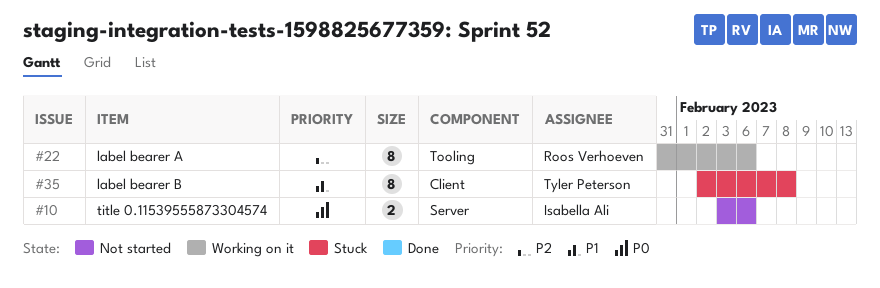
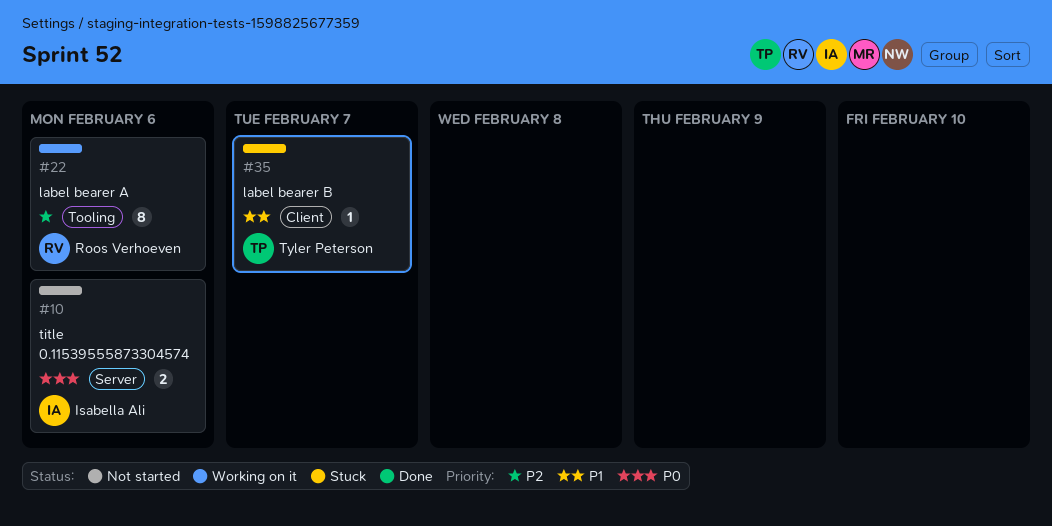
#35, estimate: 8 -> 1
#35, due: Feb 8 -> Feb 7

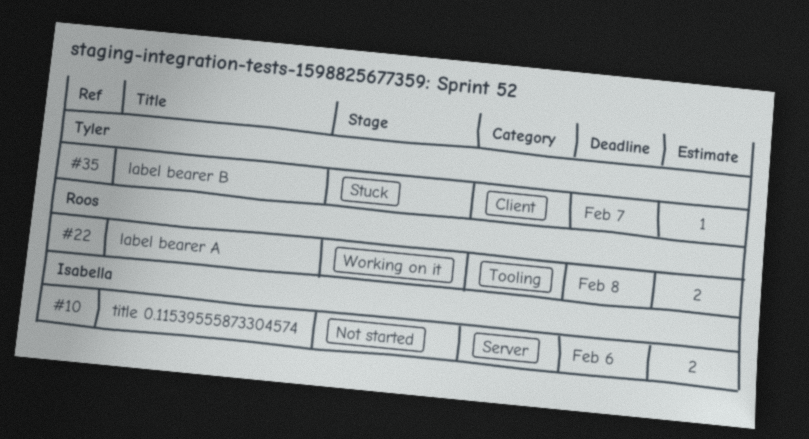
#22, estimate: 8 -> 2
#22, due: Feb 6 -> Feb 8

